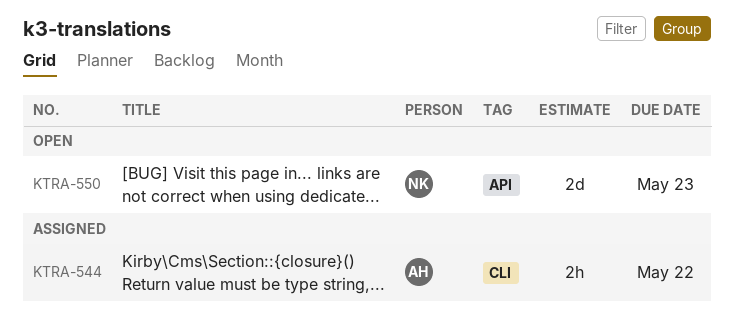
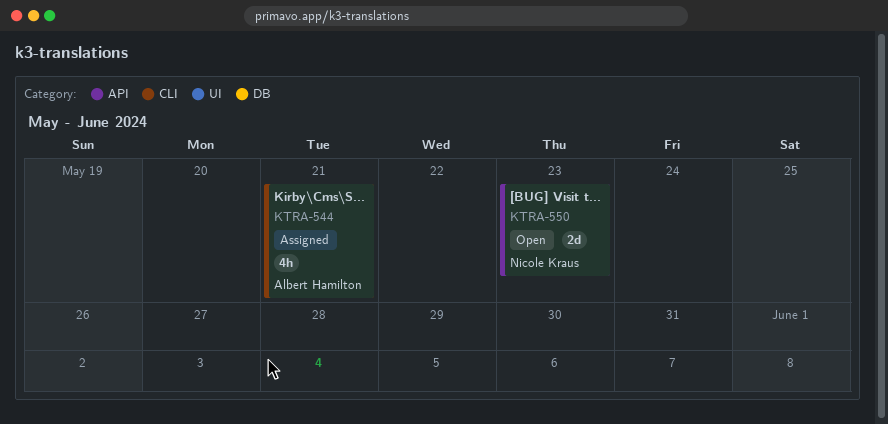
KTRA-544, estimate: 2h -> 4h
KTRA-544, due: May 22 -> May 21

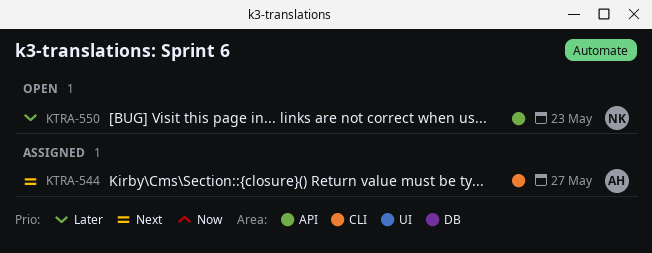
KTRA-544, due: May 21 -> May 27

